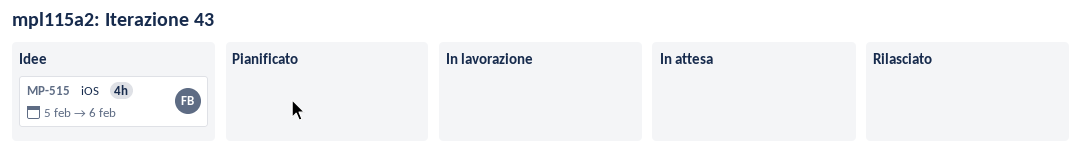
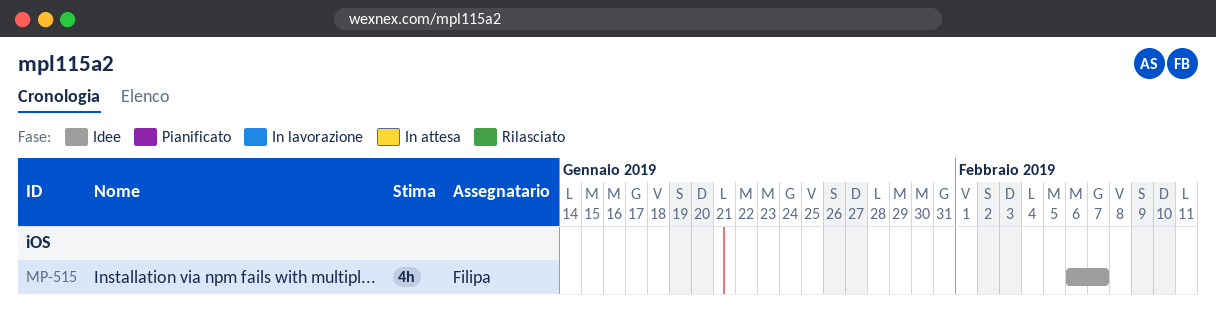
MP-515, start: Feb 5 -> Feb 6
MP-515, due: Feb 6 -> Feb 7

